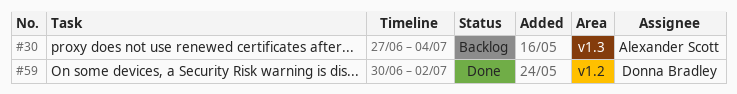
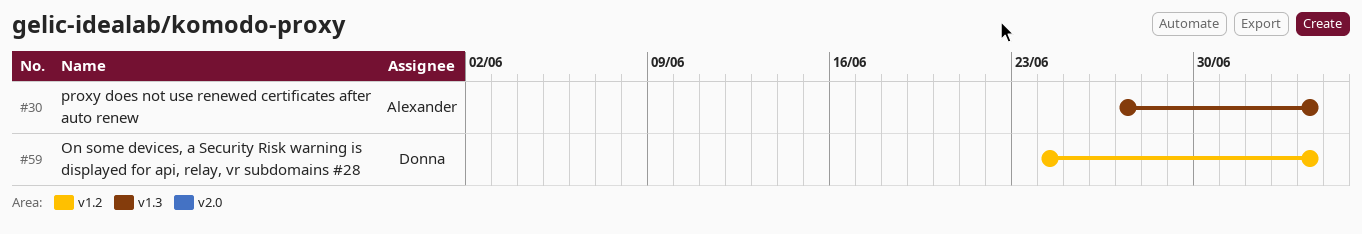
#59, start: Jun 30 -> Jun 24
#59, due: Jul 2 -> Jul 4

